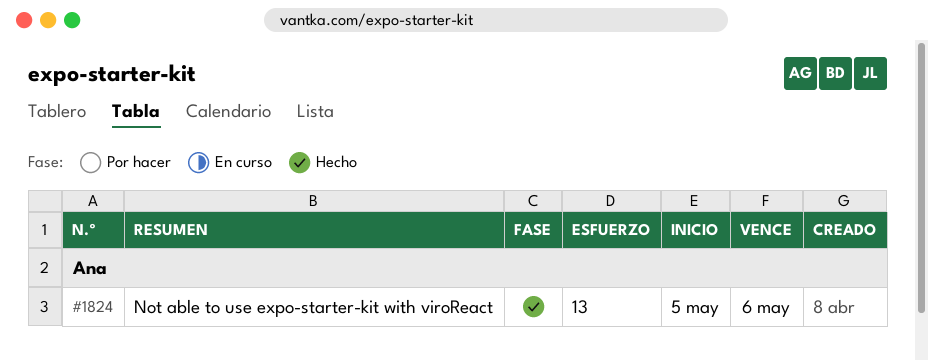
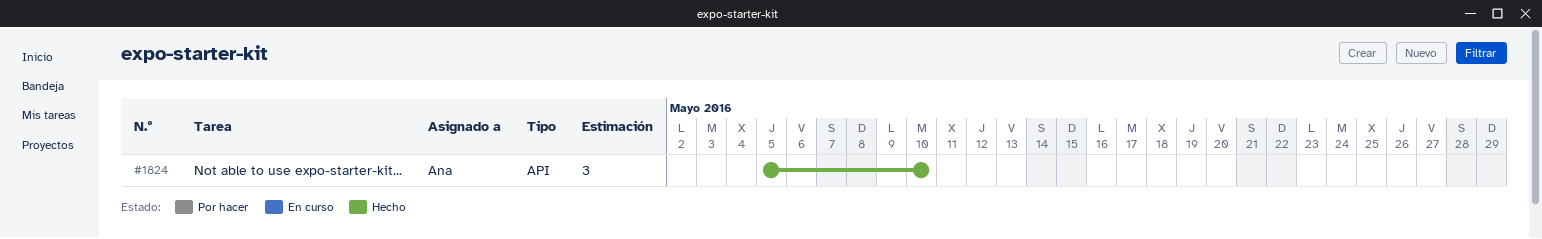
#1824, estimate: 13 -> 3
#1824, due: May 6 -> May 10

